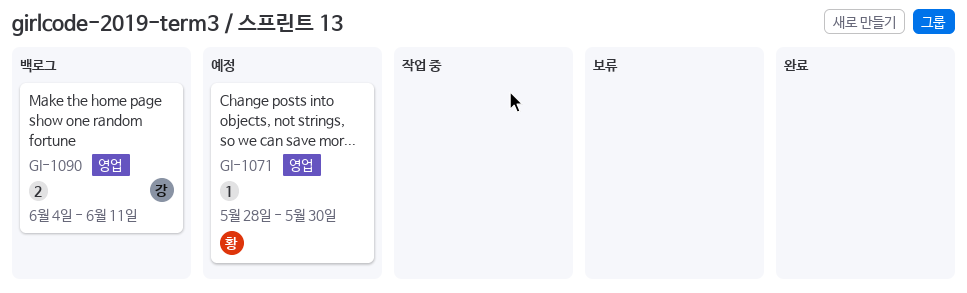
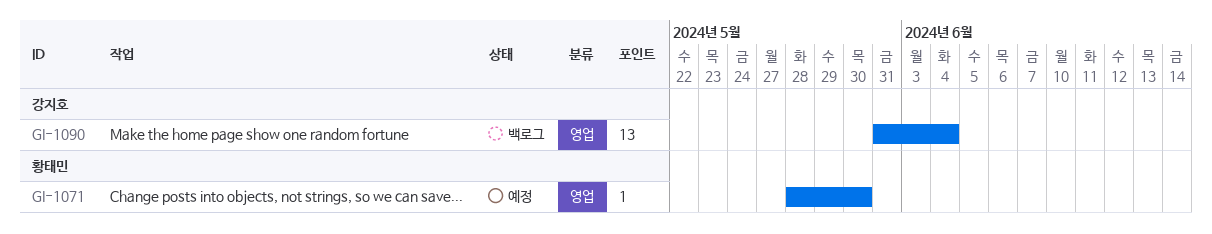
GI-1090, estimate: 2 -> 13
GI-1090, start: Jun 4 -> May 31
GI-1090, due: Jun 11 -> Jun 4

